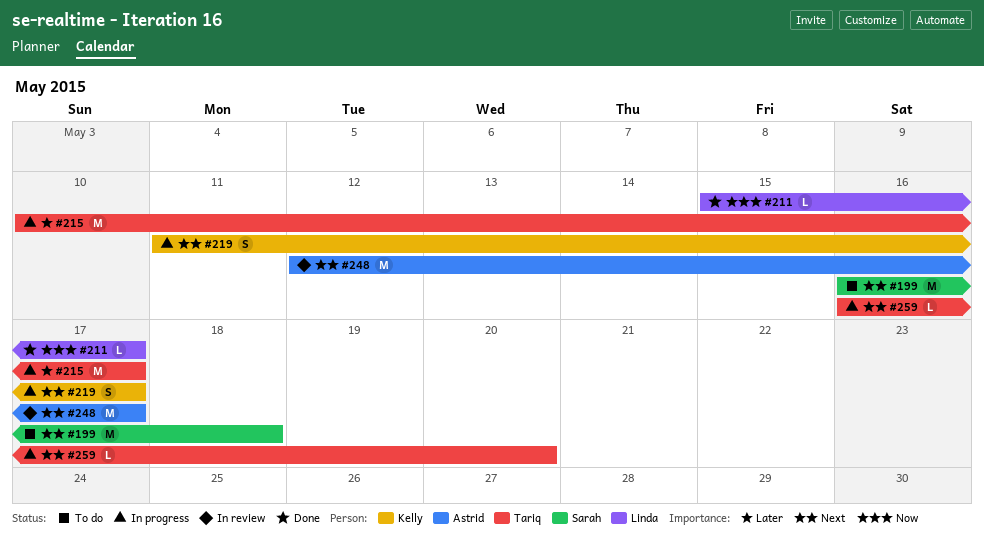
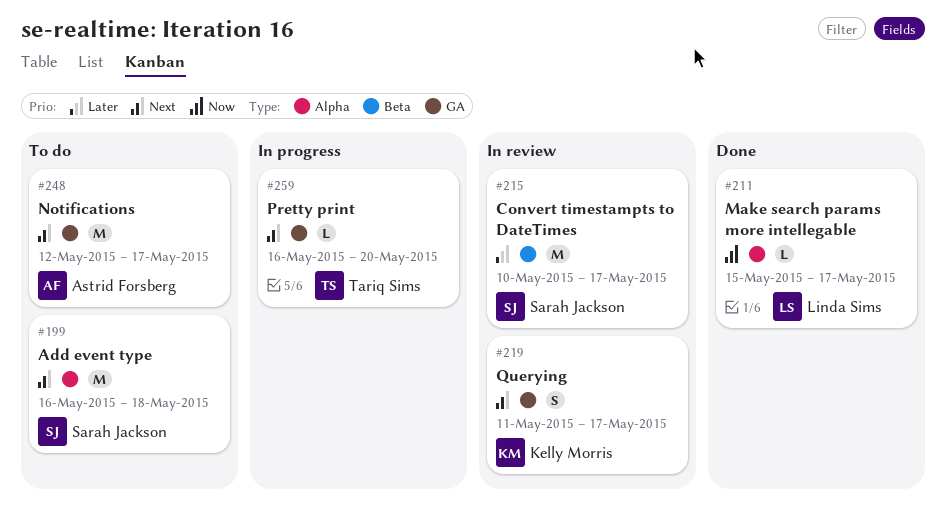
#215, status: In progress -> In review
#215, owner: Tariq Sims -> Sarah Jackson
#219, status: In progress -> In review
#248, status: In review -> To do

